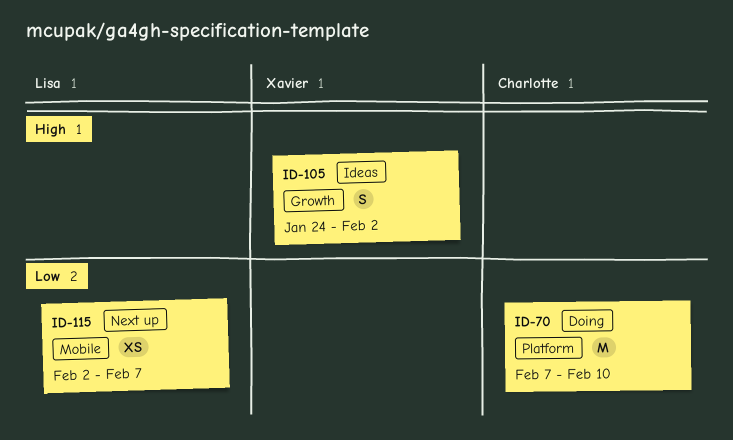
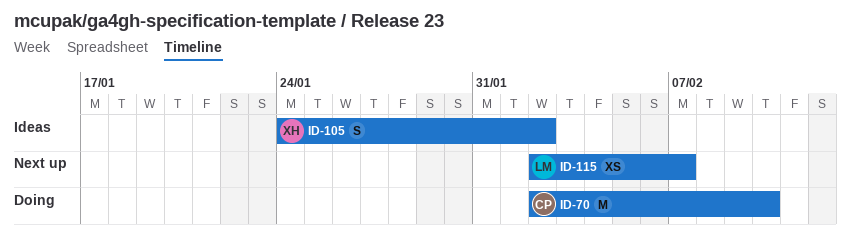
ID-70, start: Feb 7 -> Feb 2

